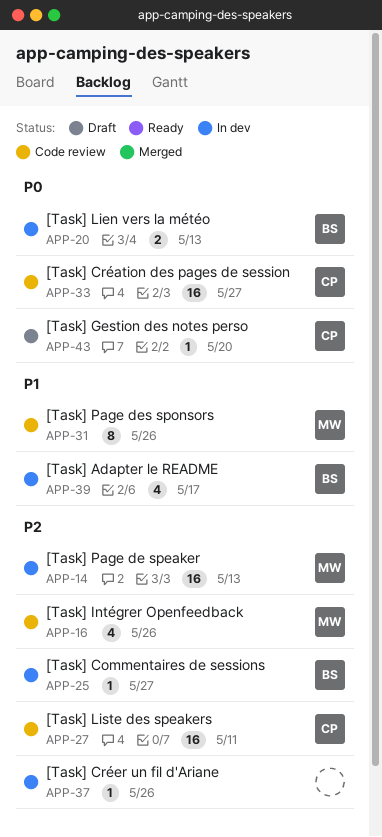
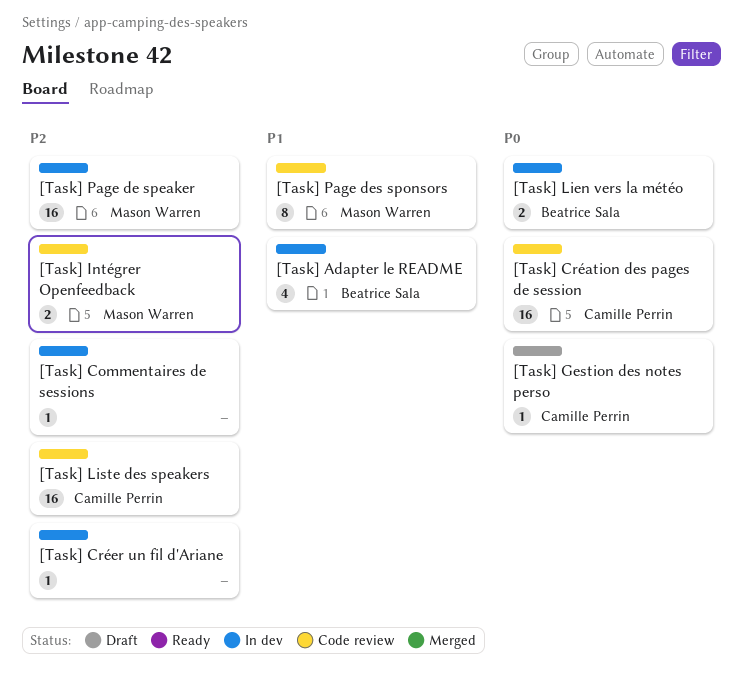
[Task] Commentaires de sessions, owner: Beatrice Sala -> none
[Task] Intégrer Openfeedback, estimate: 4 -> 2

